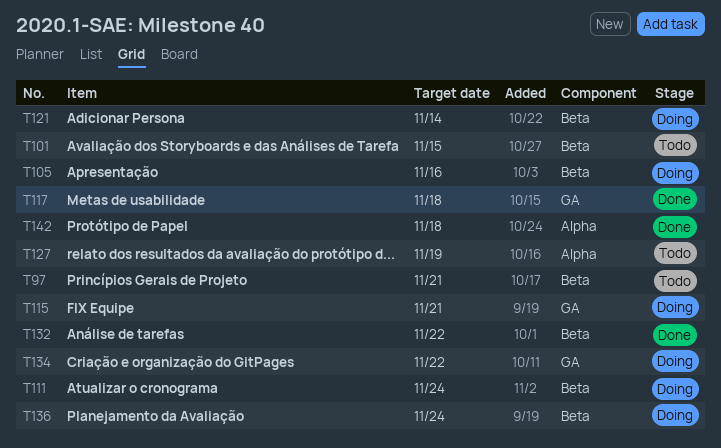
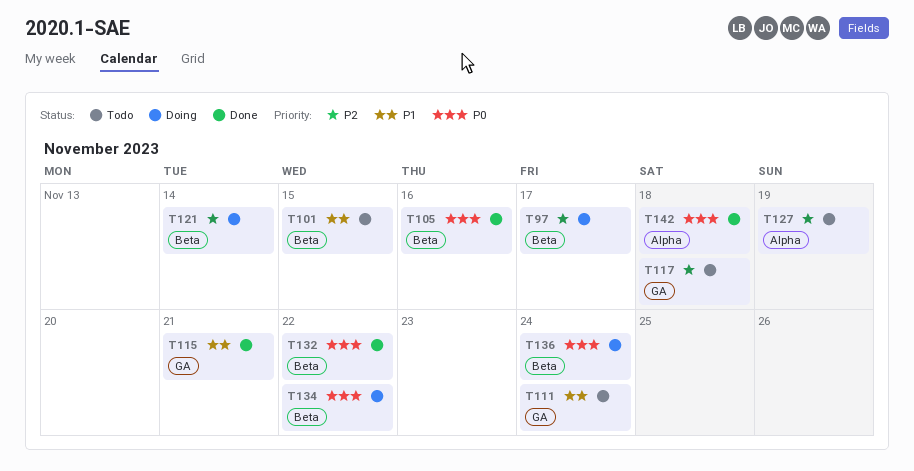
T97, status: Todo -> Doing
T97, due: Nov 21 -> Nov 17
T105, status: Doing -> Done
T111, status: Doing -> Todo
T111, label: Beta -> GA
T115, status: Doing -> Done
T117, status: Done -> Todo
T134, label: GA -> Beta

